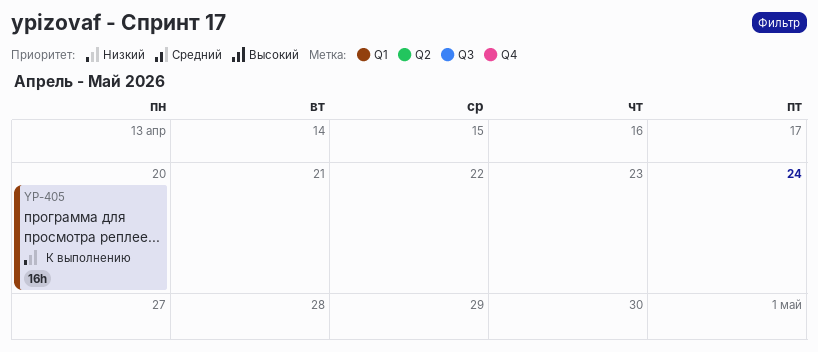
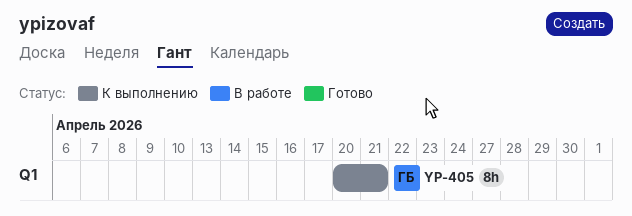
YP-405, estimate: 16h -> 8h
YP-405, due: Apr 20 -> Apr 21

